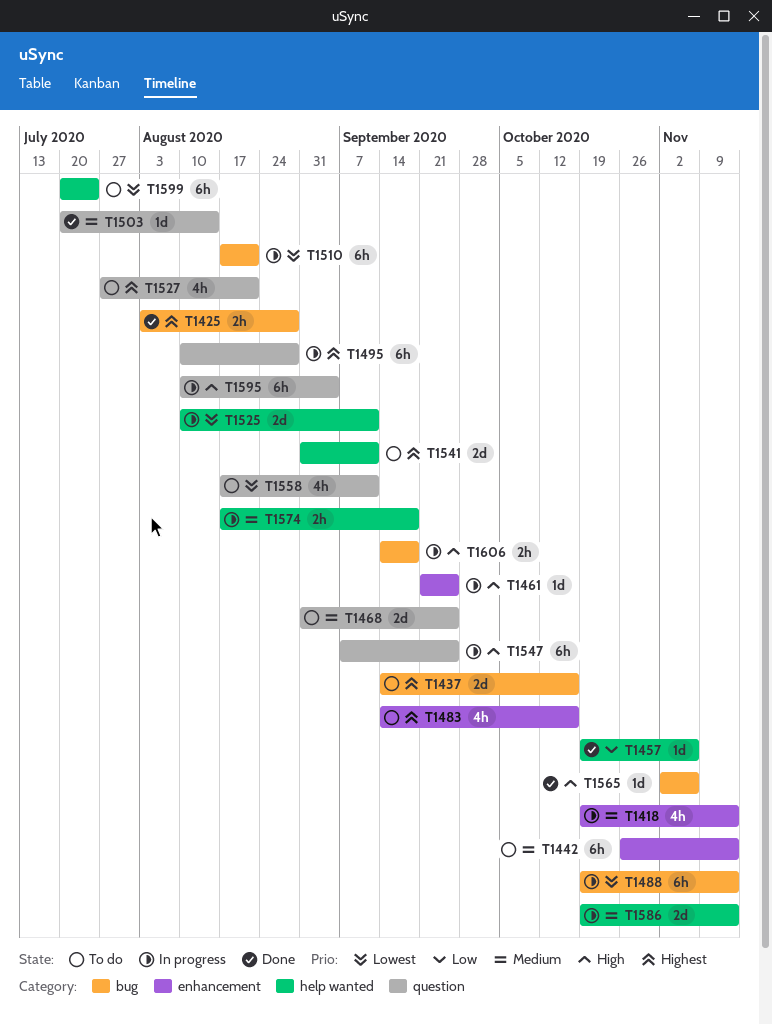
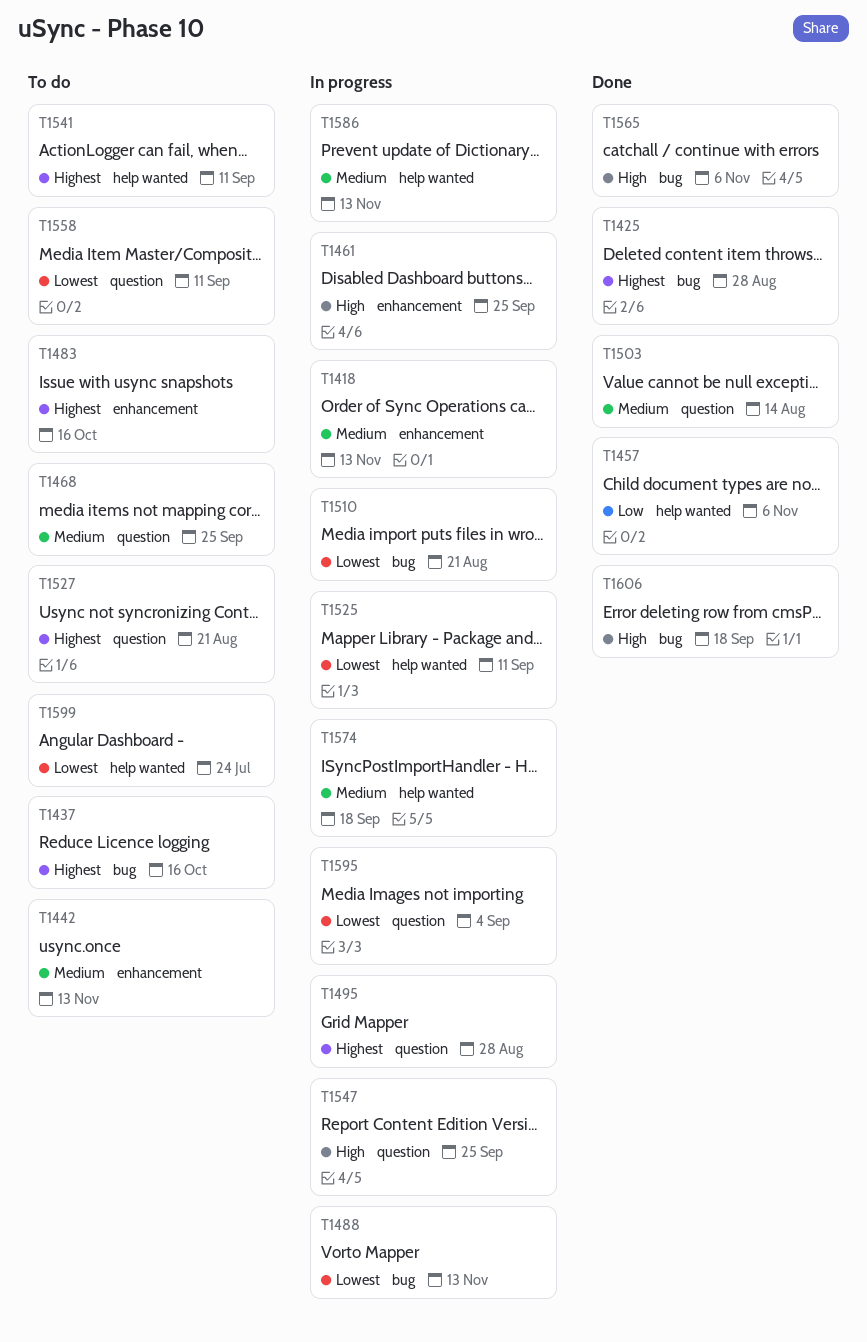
T1595, priority: High -> Lowest
T1606, status: In progress -> Done

